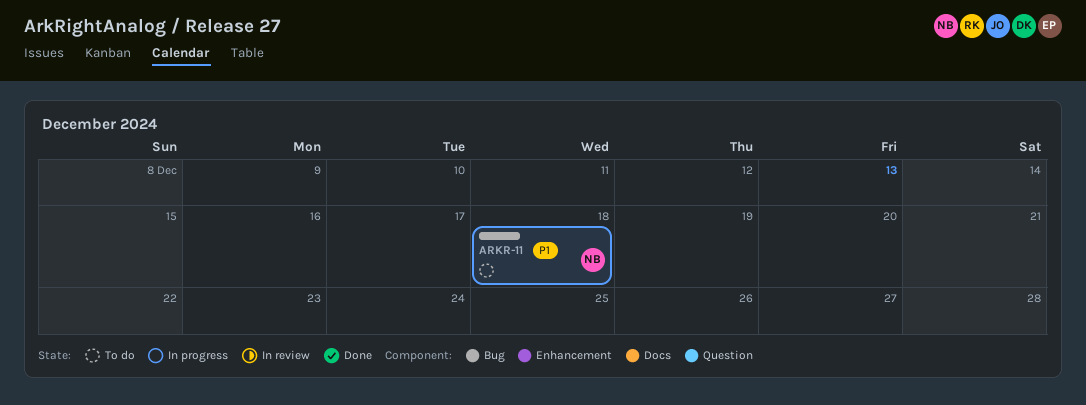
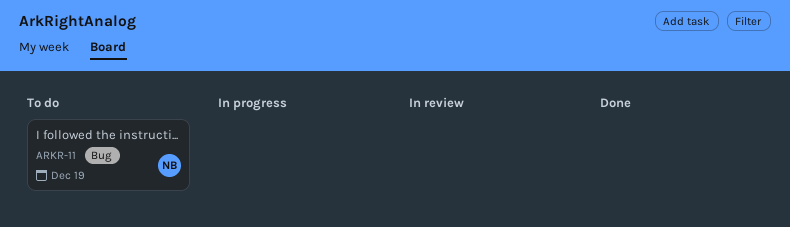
ARKR-11, due: Dec 18 -> Dec 19

